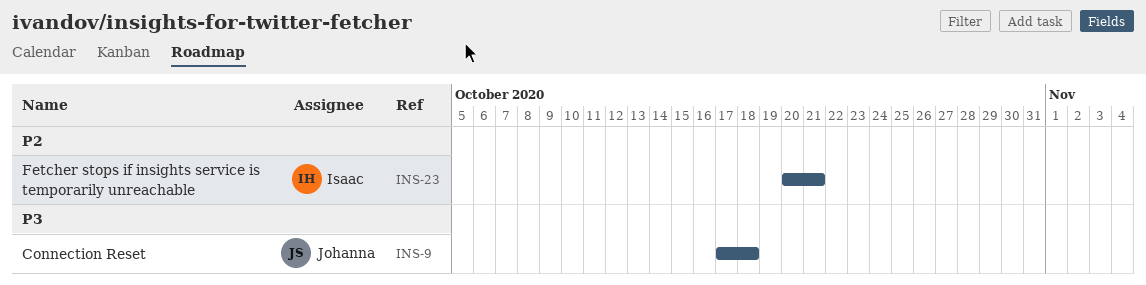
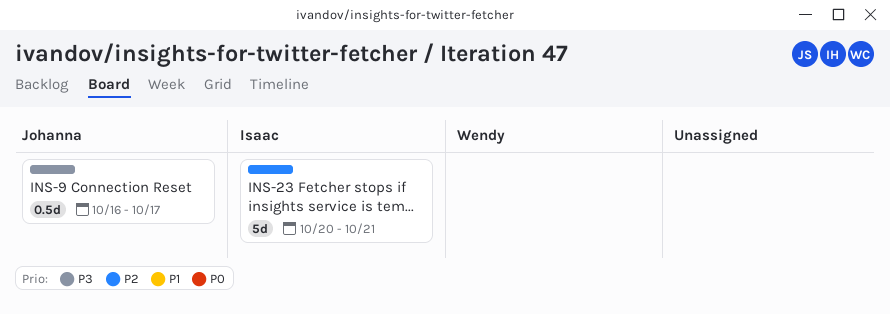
INS-9, start: Oct 17 -> Oct 16
INS-9, due: Oct 18 -> Oct 17

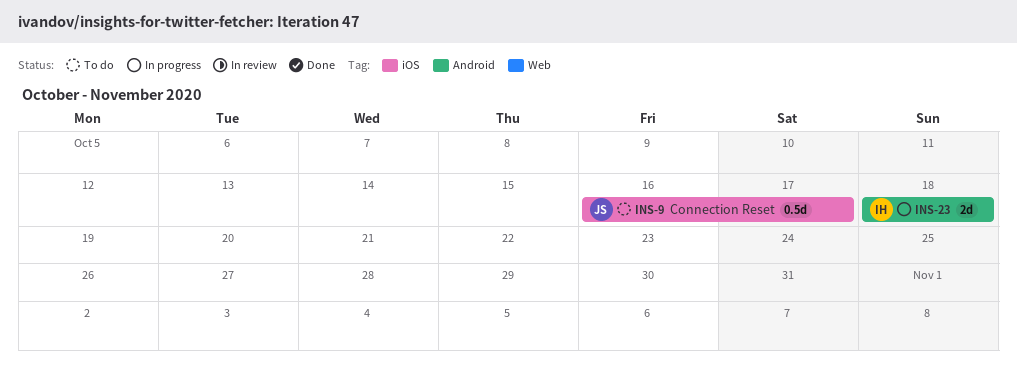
INS-23, estimate: 5d -> 2d
INS-23, start: Oct 20 -> Oct 18
INS-23, due: Oct 21 -> Oct 18

